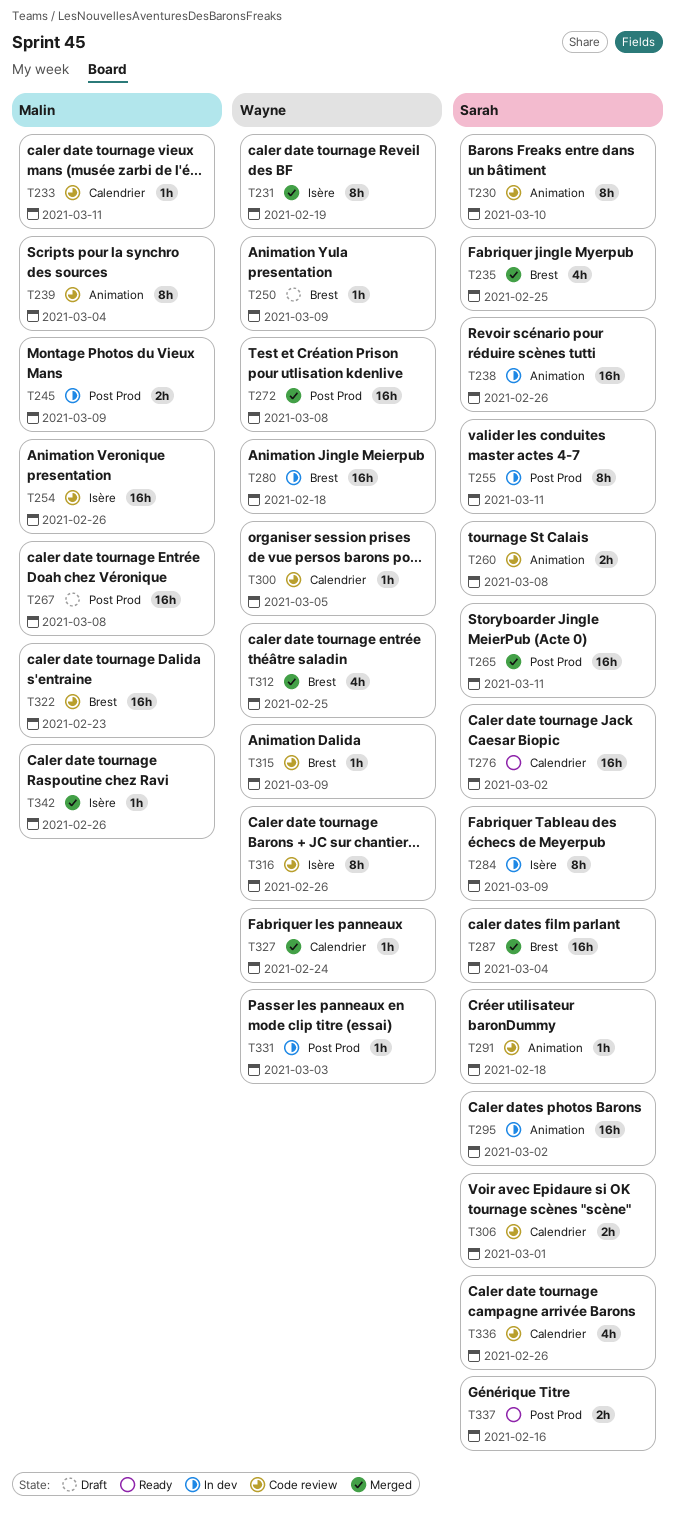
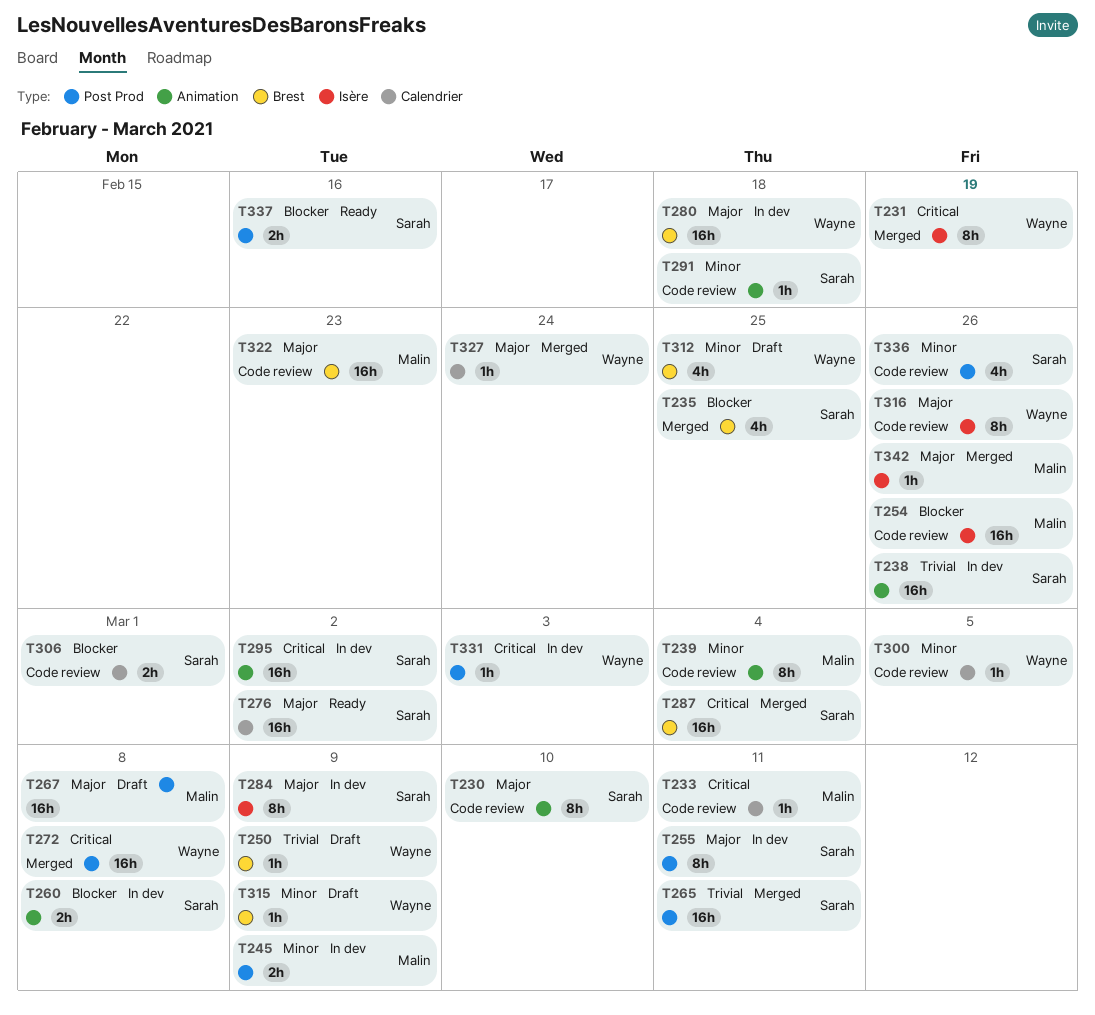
T260, status: Code review -> In dev
T312, status: Merged -> Draft
T315, status: Code review -> Draft
T336, label: Calendrier -> Post Prod

